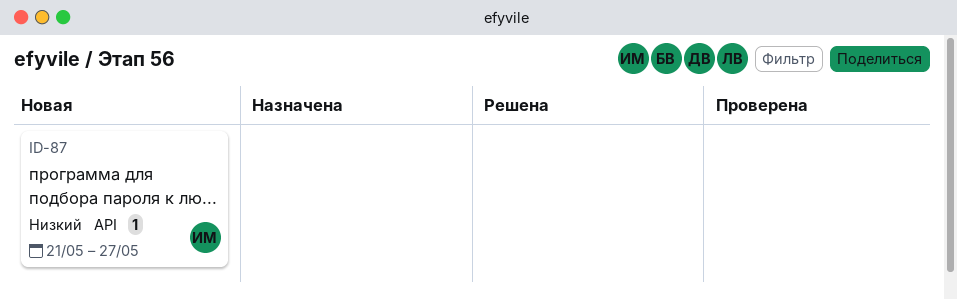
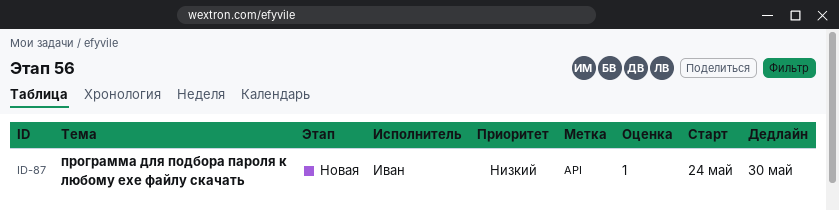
ID-87, start: May 21 -> May 24
ID-87, due: May 27 -> May 30

